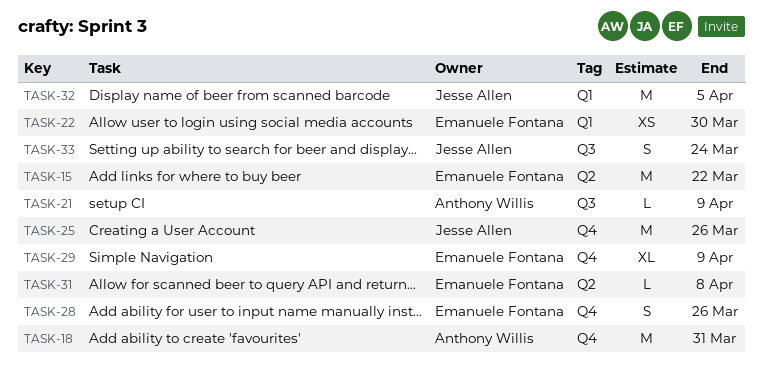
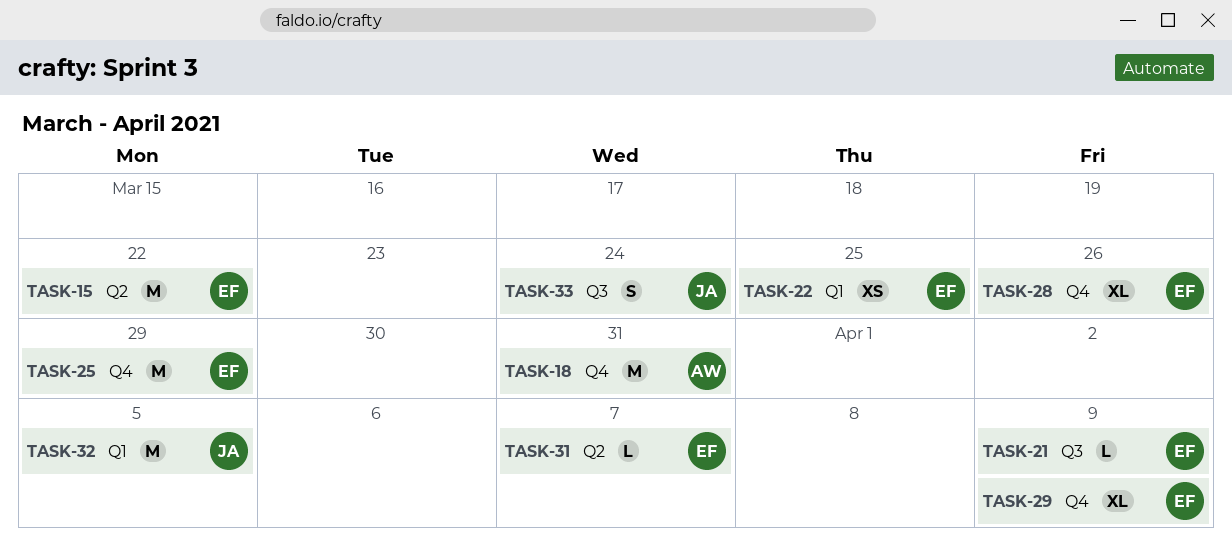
TASK-21, owner: Anthony Willis -> Emanuele Fontana
TASK-22, due: Mar 30 -> Mar 25
TASK-25, owner: Jesse Allen -> Emanuele Fontana
TASK-25, due: Mar 26 -> Mar 29
TASK-28, estimate: S -> XL
TASK-31, due: Apr 8 -> Apr 7

